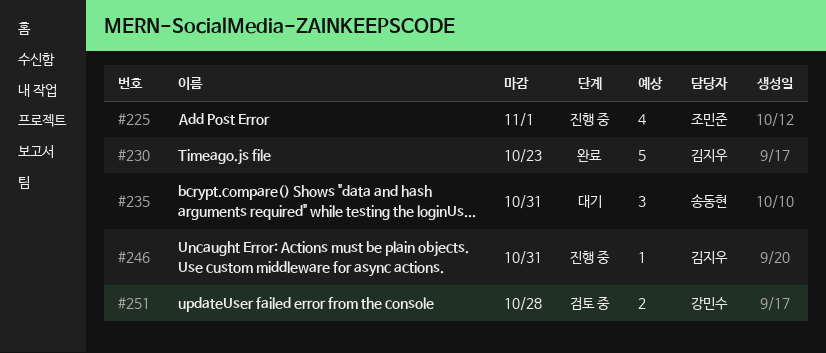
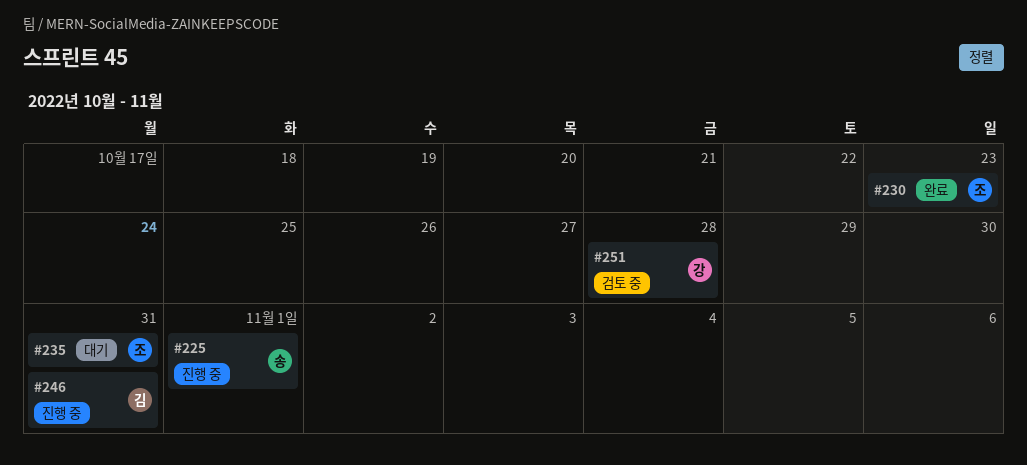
#225, owner: 조민준 -> 송동현
#230, owner: 김지우 -> 조민준
#235, owner: 송동현 -> 조민준

